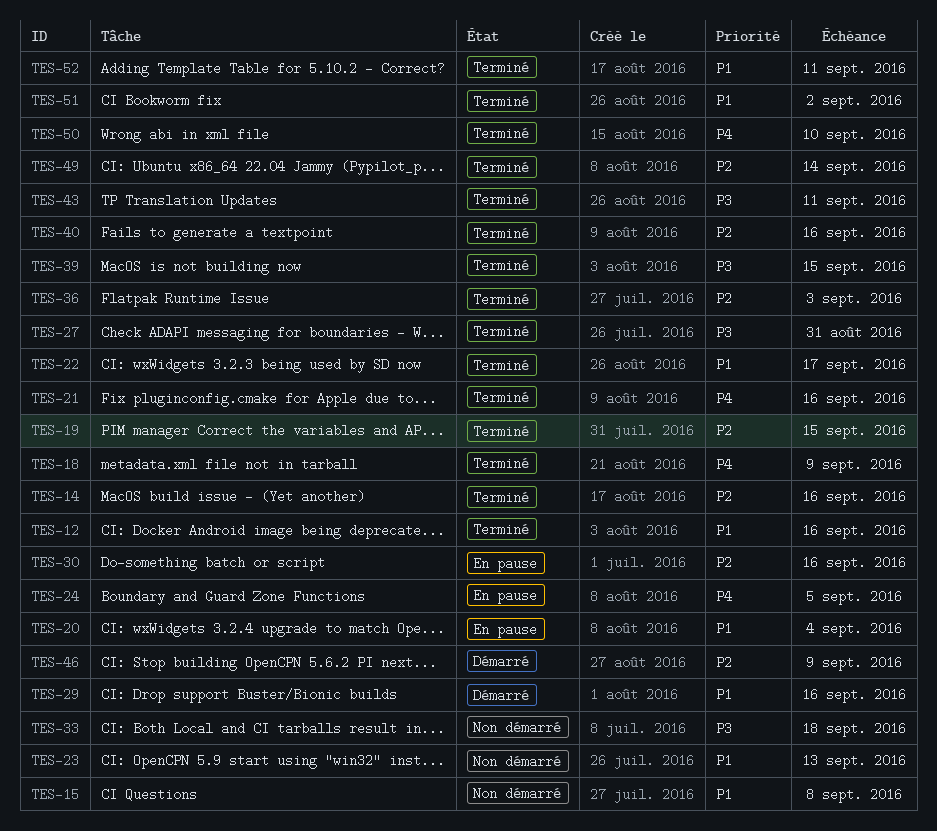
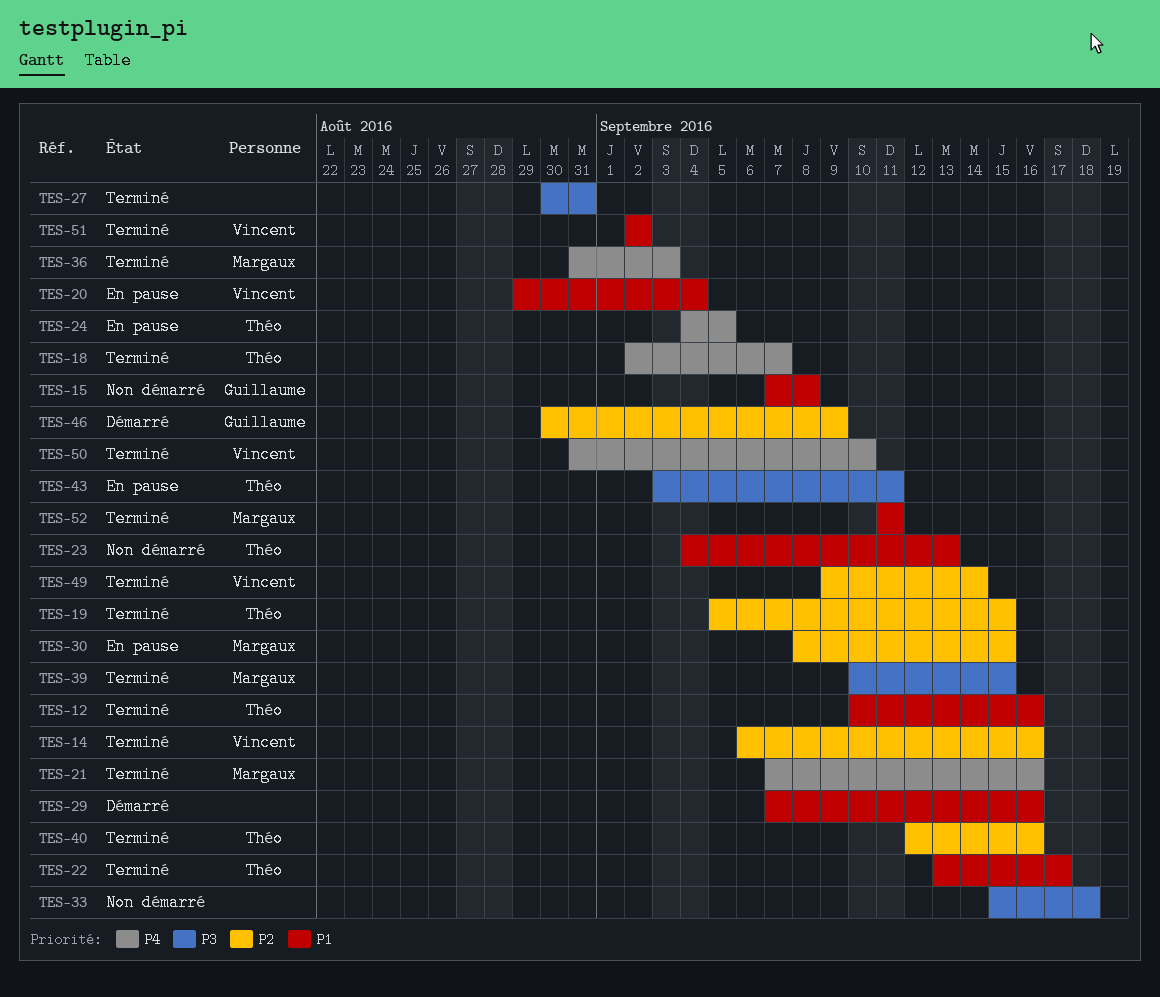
TES-18, due: Sep 9 -> Sep 7
TES-30, due: Sep 16 -> Sep 15
TES-36, priority: P2 -> P4
TES-43, status: Terminé -> En pause

